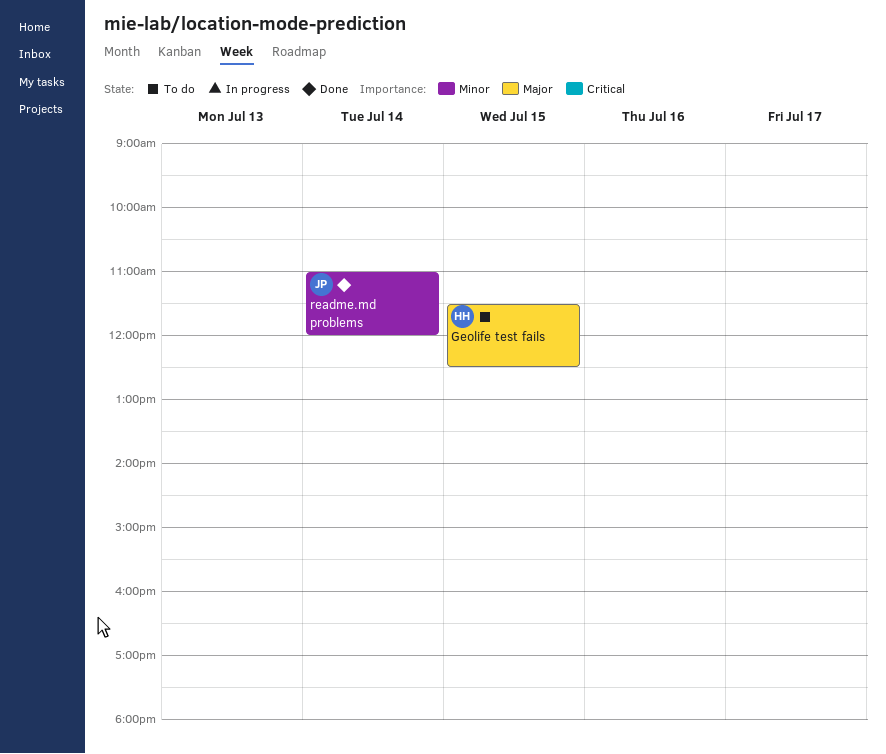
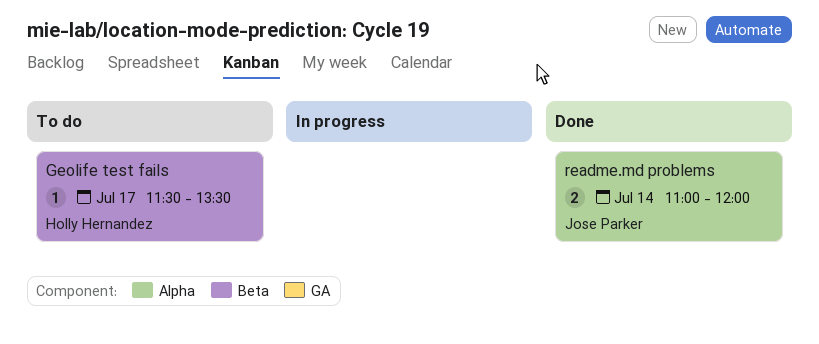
Geolife test fails, day: Jul 15 -> Jul 17
Geolife test fails, ends: 12:30 -> 13:30

